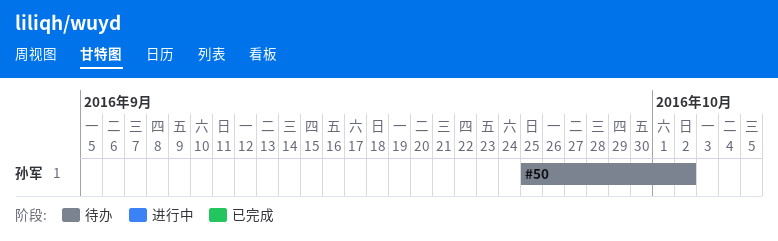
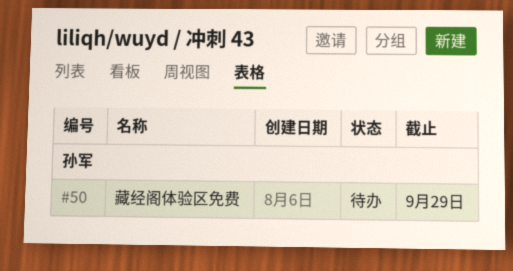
#50, due: Oct 2 -> Sep 29

